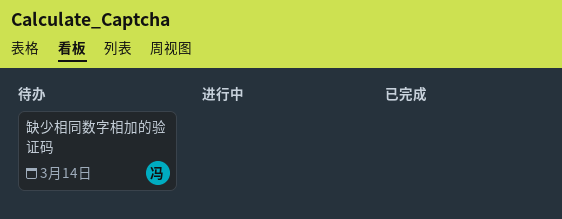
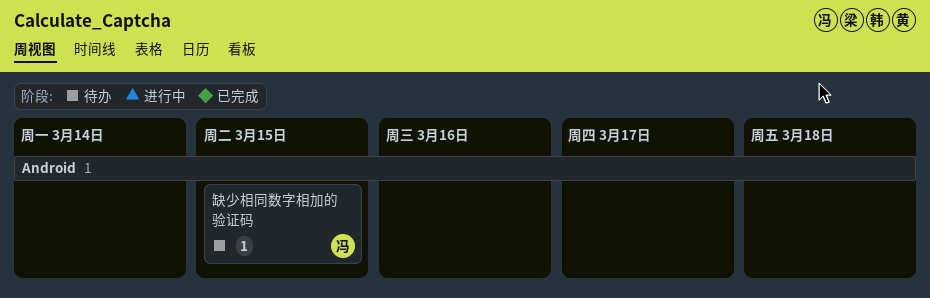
缺少相同数字相加的验证码, due: Mar 14 -> Mar 15

